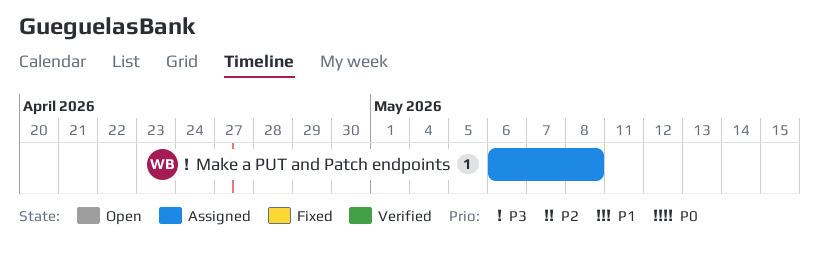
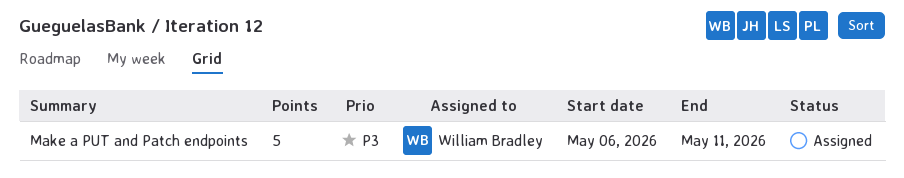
Make a PUT and Patch endpoints, estimate: 1 -> 5
Make a PUT and Patch endpoints, due: May 8 -> May 11

